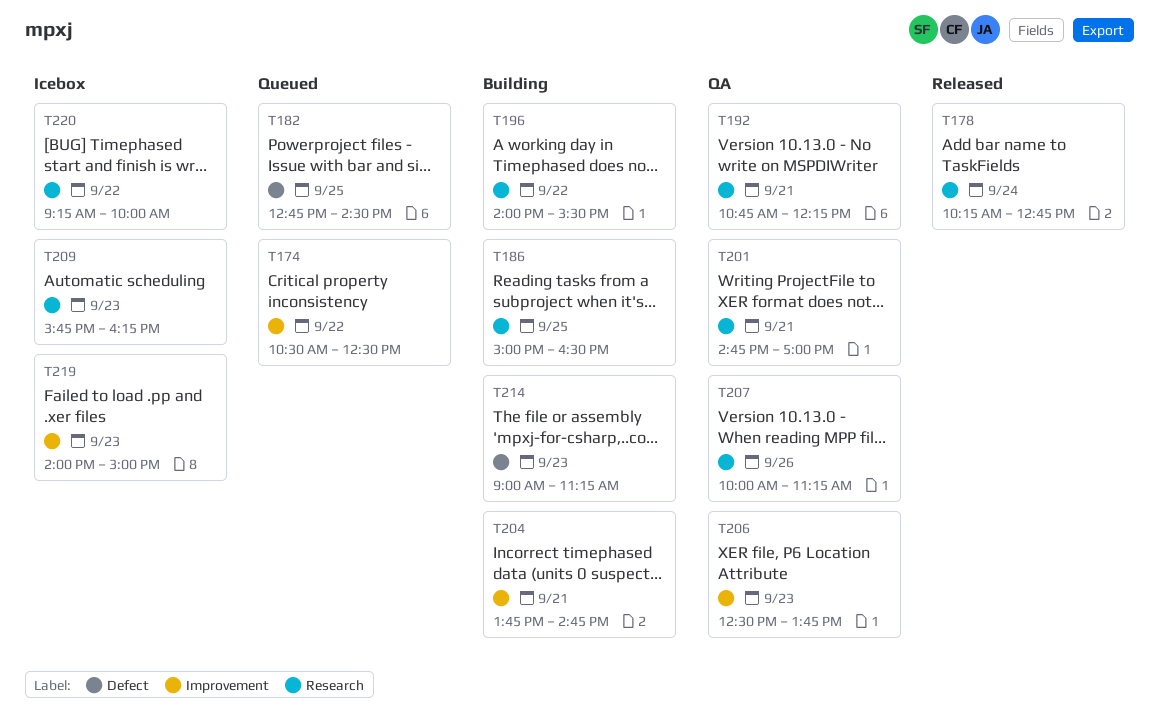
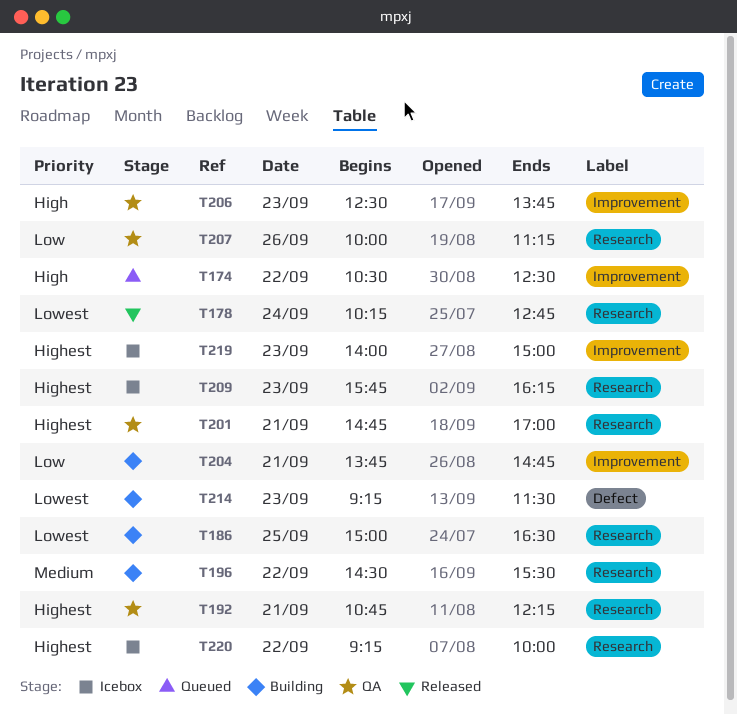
T182: present -> none
T196, begins: 14:00 -> 14:30
T214, begins: 09:00 -> 09:15
T214, ends: 11:15 -> 11:30

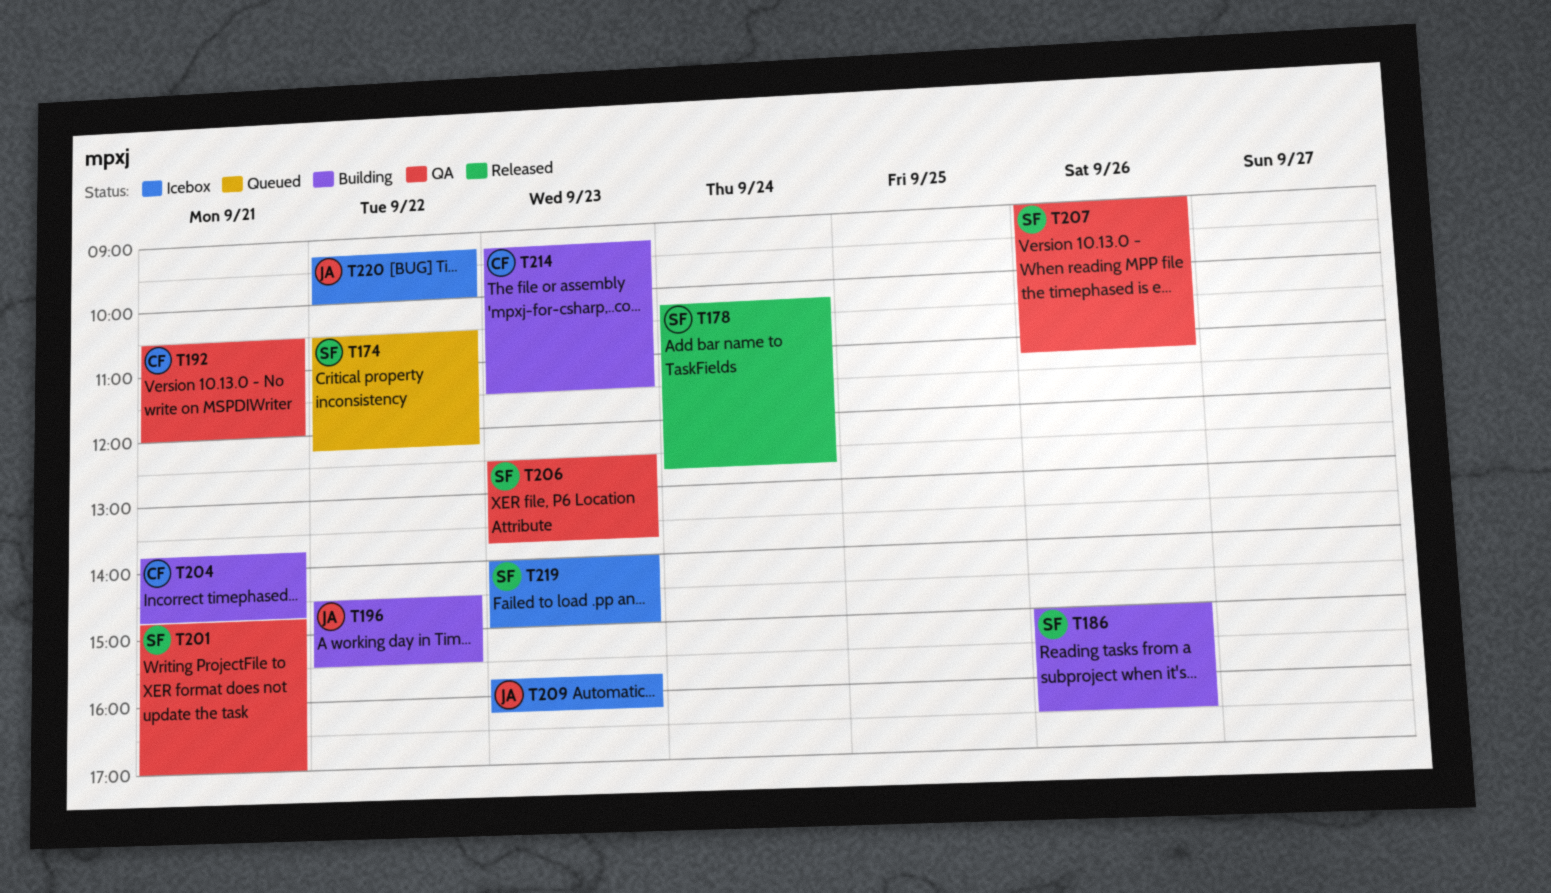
T174, ends: 12:30 -> 12:15
T186, day: Sep 25 -> Sep 26
T192, begins: 10:45 -> 10:30
T192, ends: 12:15 -> 12:00
T207, begins: 10:00 -> 09:00

